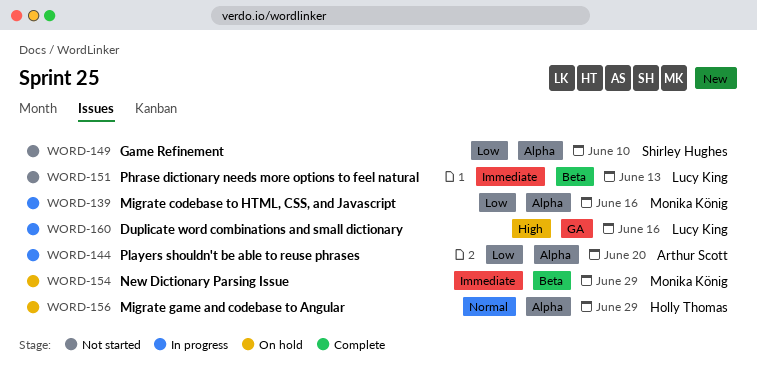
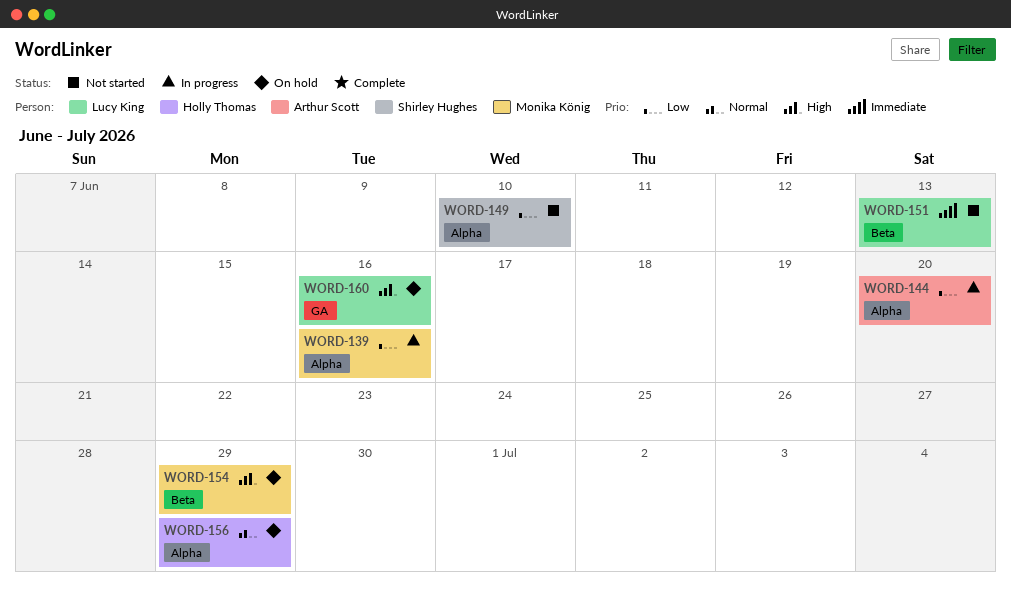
WORD-154, priority: Immediate -> High
WORD-160, status: In progress -> On hold

